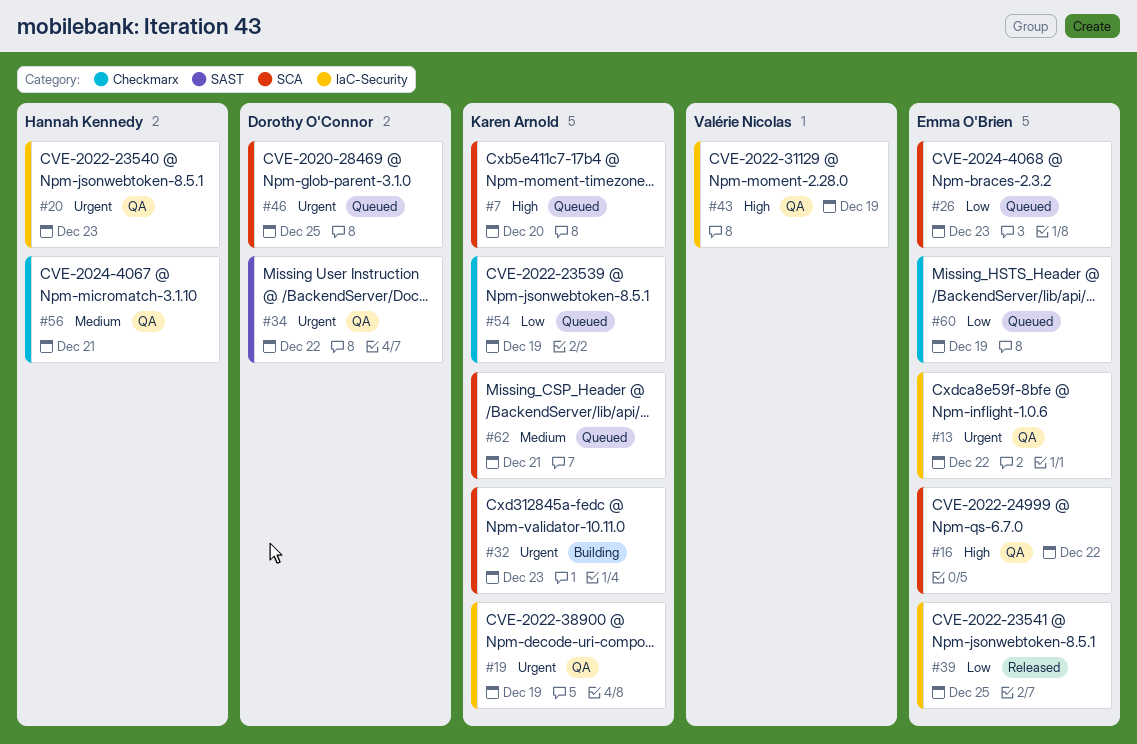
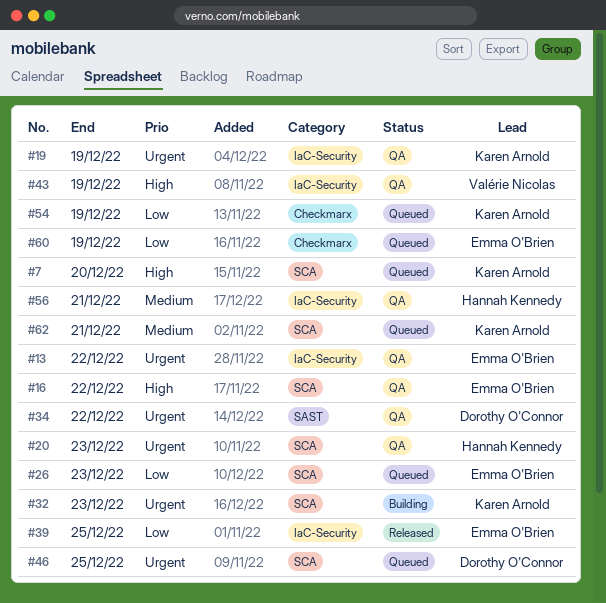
#20, label: IaC-Security -> SCA
#56, label: Checkmarx -> IaC-Security

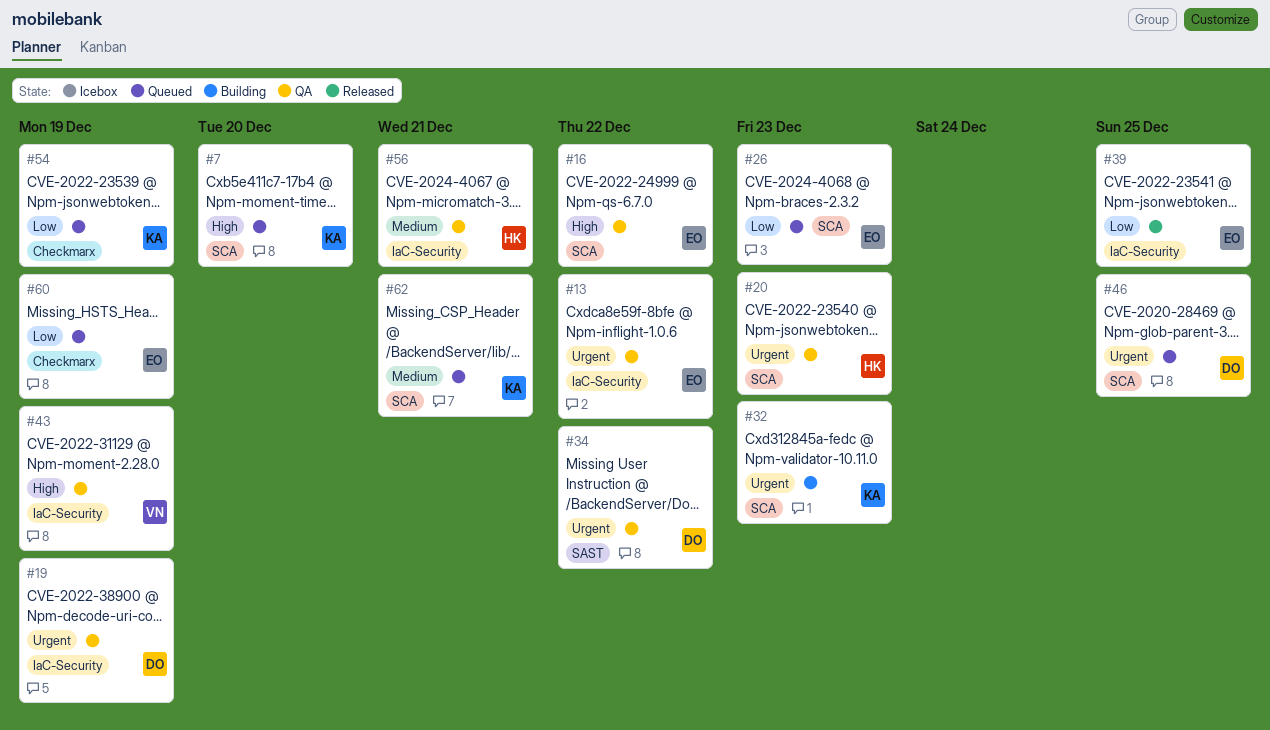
#19, owner: Karen Arnold -> Dorothy O'Connor

